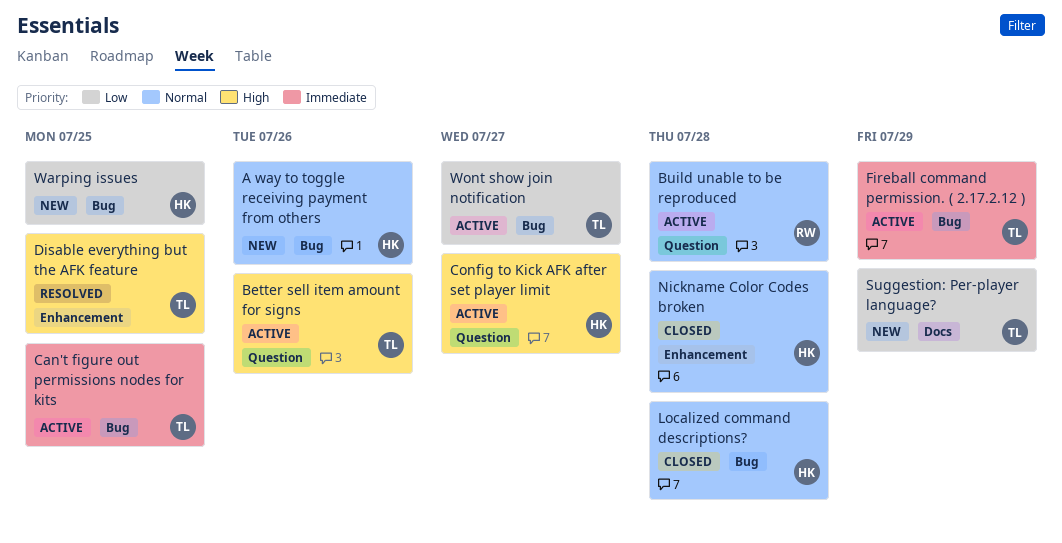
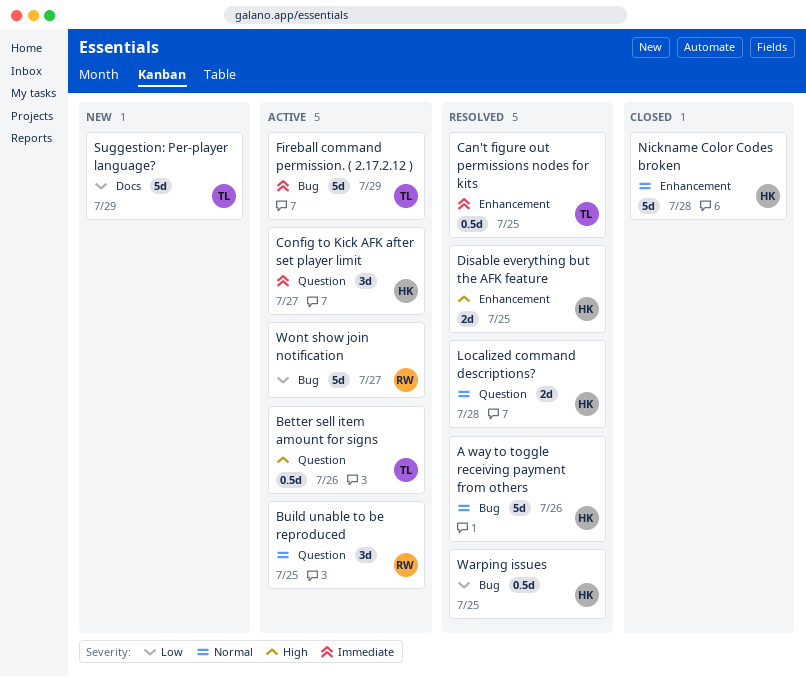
A way to toggle receiving payment from others, status: New -> Resolved
Build unable to be reproduced, due: Jul 28 -> Jul 25
Can't figure out permissions nodes for kits, status: Active -> Resolved
Can't figure out permissions nodes for kits, label: Bug -> Enhancement
Config to Kick AFK after set player limit, priority: High -> Immediate
Disable everything but the AFK feature, owner: TL -> HK
Localized command descriptions?, status: Closed -> Resolved
Localized command descriptions?, label: Bug -> Question
Warping issues, status: New -> Resolved
Wont show join notification, owner: TL -> RW

